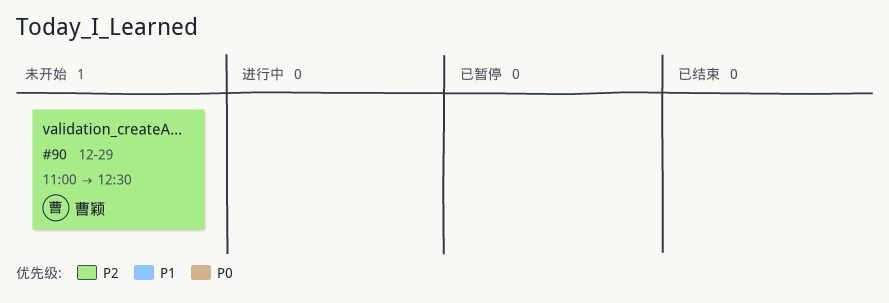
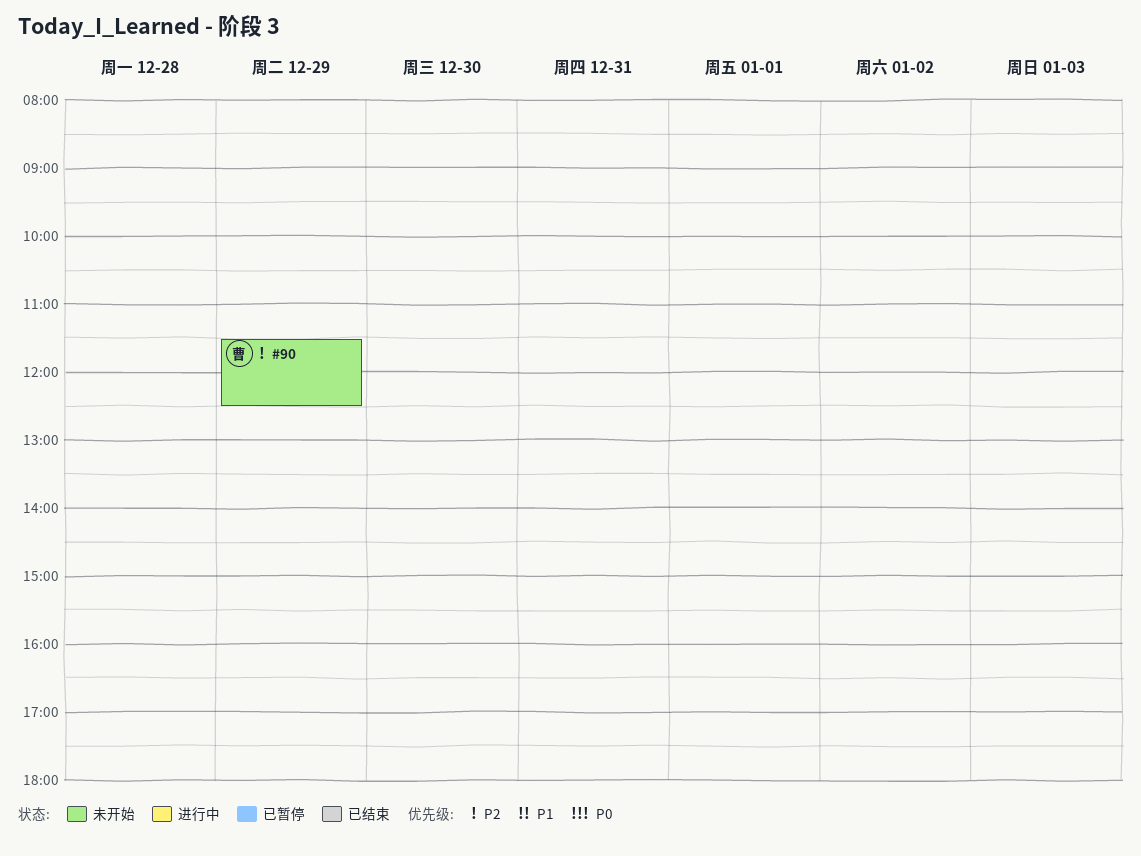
#90, begins: 11:00 -> 11:30

